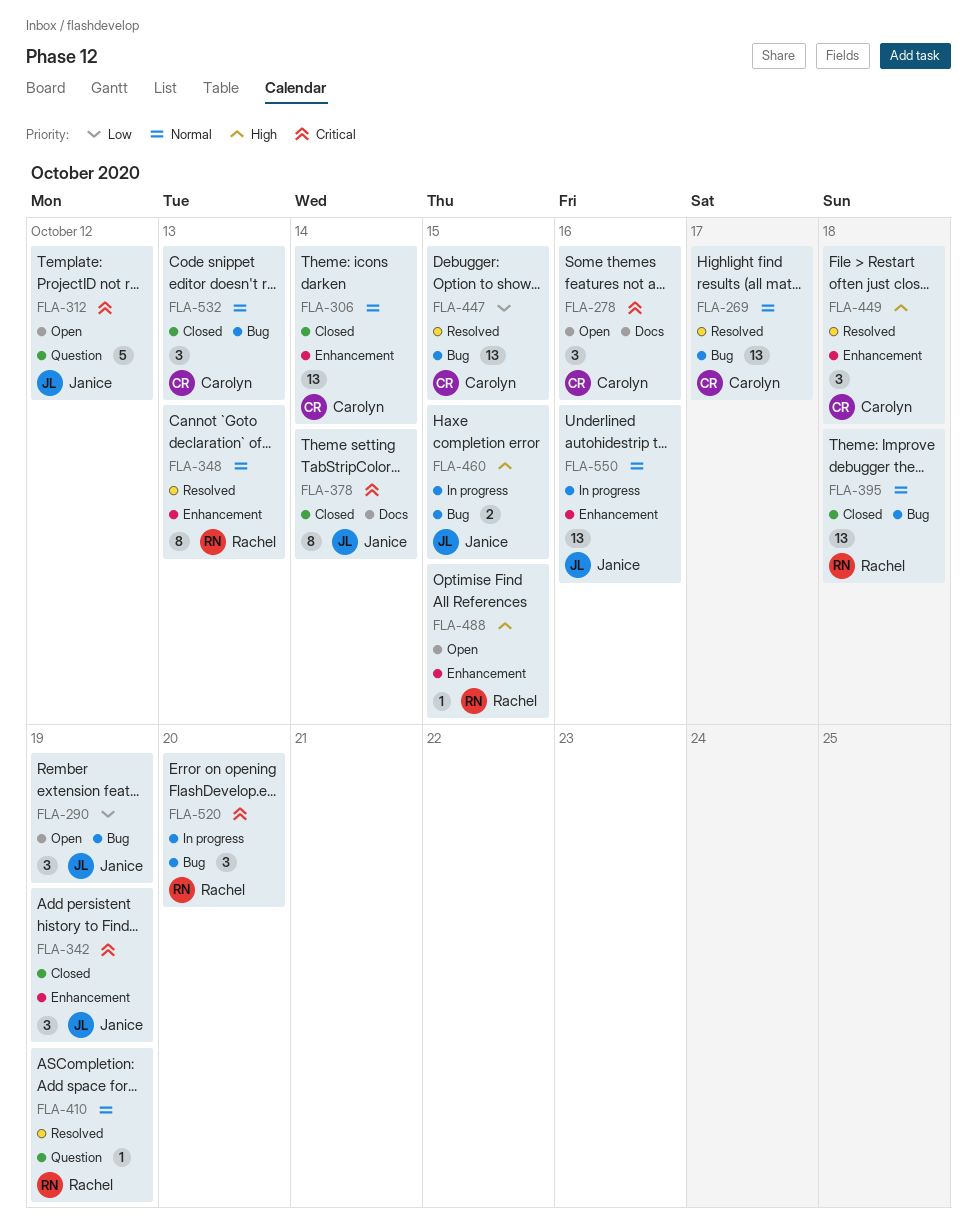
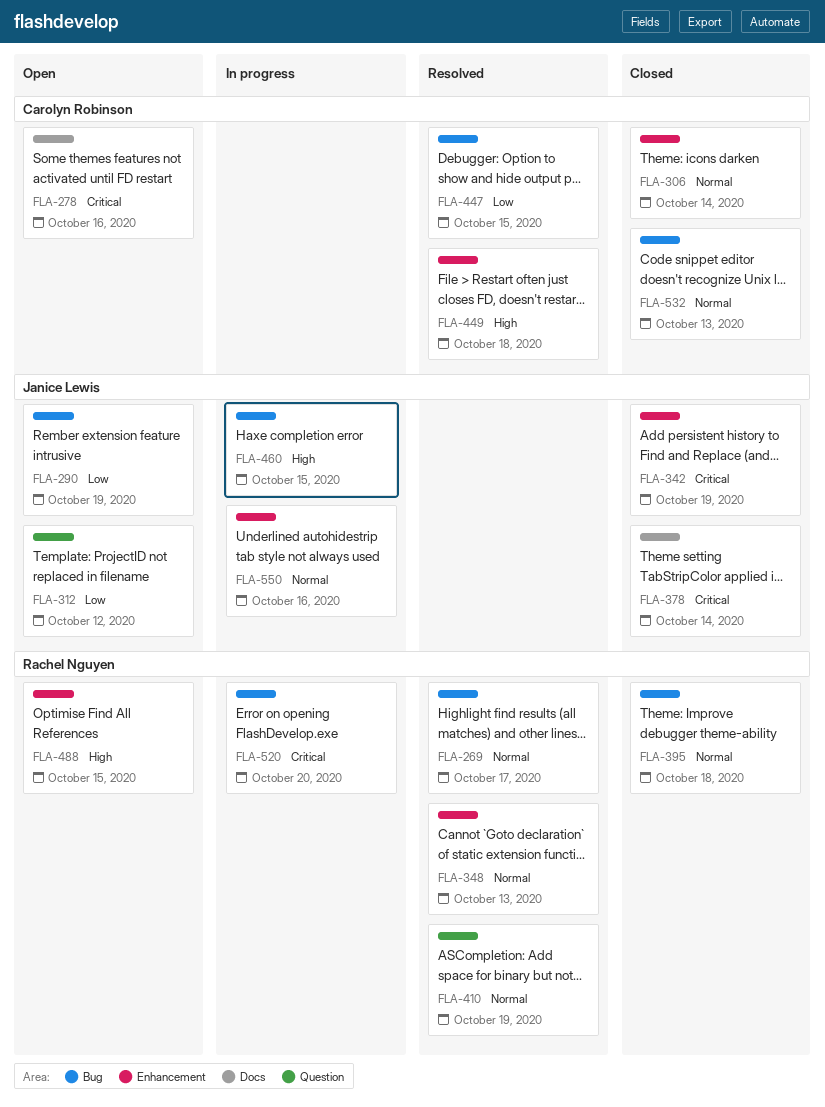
FLA-269, owner: Carolyn Robinson -> Rachel Nguyen
FLA-312, priority: Critical -> Low

